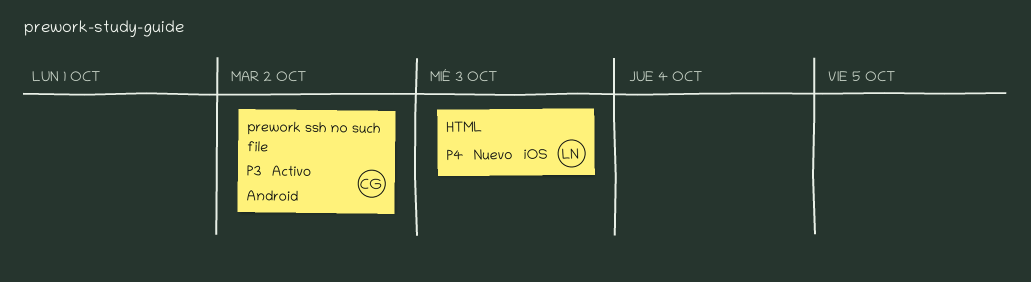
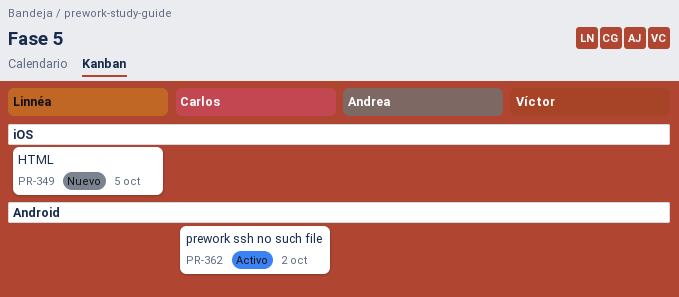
HTML, due: Oct 3 -> Oct 5

